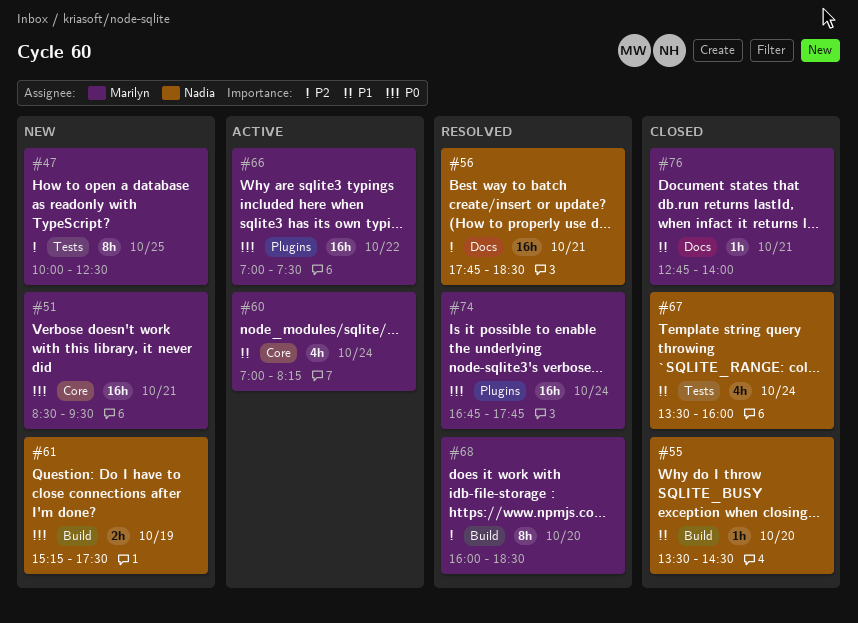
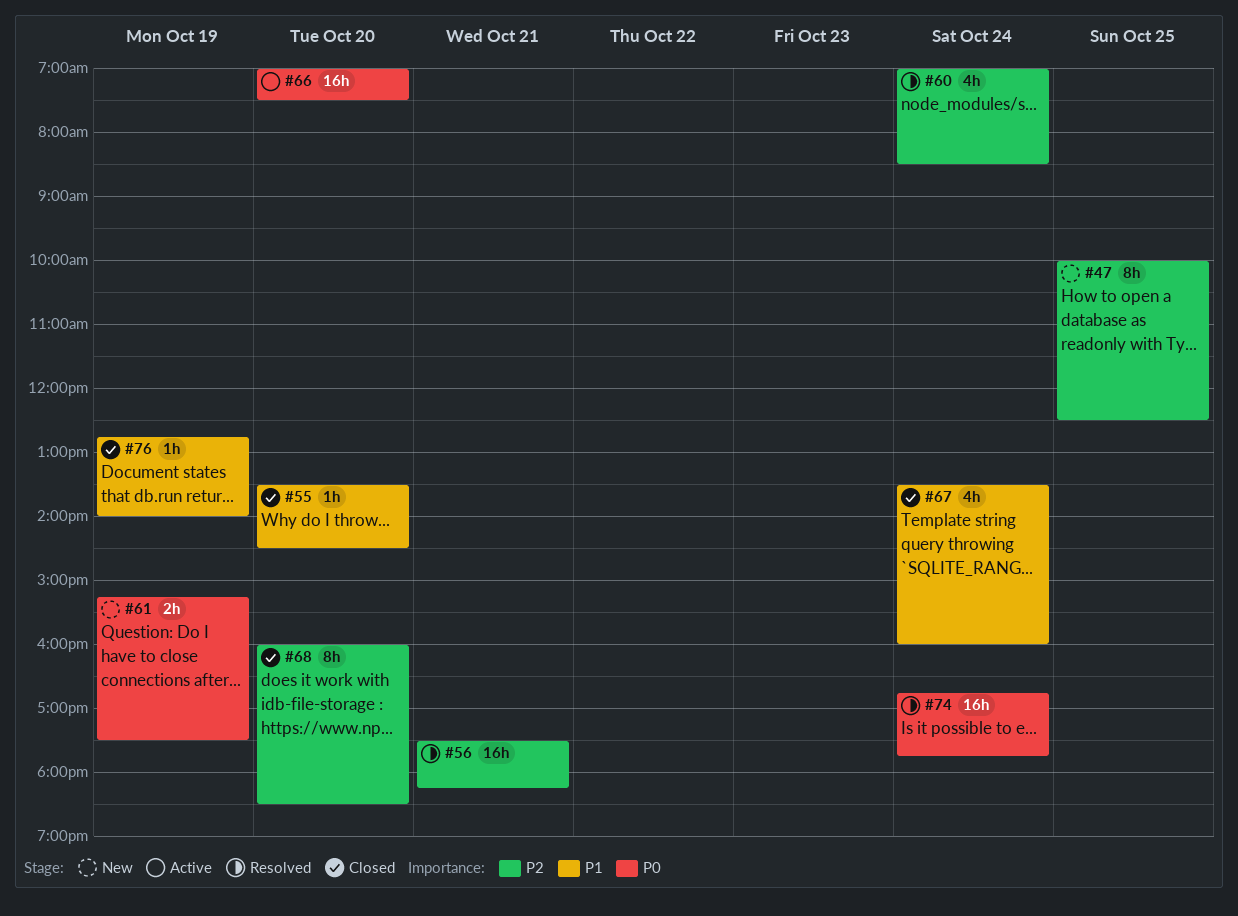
#51: present -> none
#56, begins: 17:45 -> 17:30
#56, ends: 18:30 -> 18:15
#60, status: Active -> Resolved
#60, priority: P1 -> P2
#60, ends: 08:15 -> 08:30
#66, day: Oct 22 -> Oct 20
#68, status: Resolved -> Closed
#76, day: Oct 21 -> Oct 19

